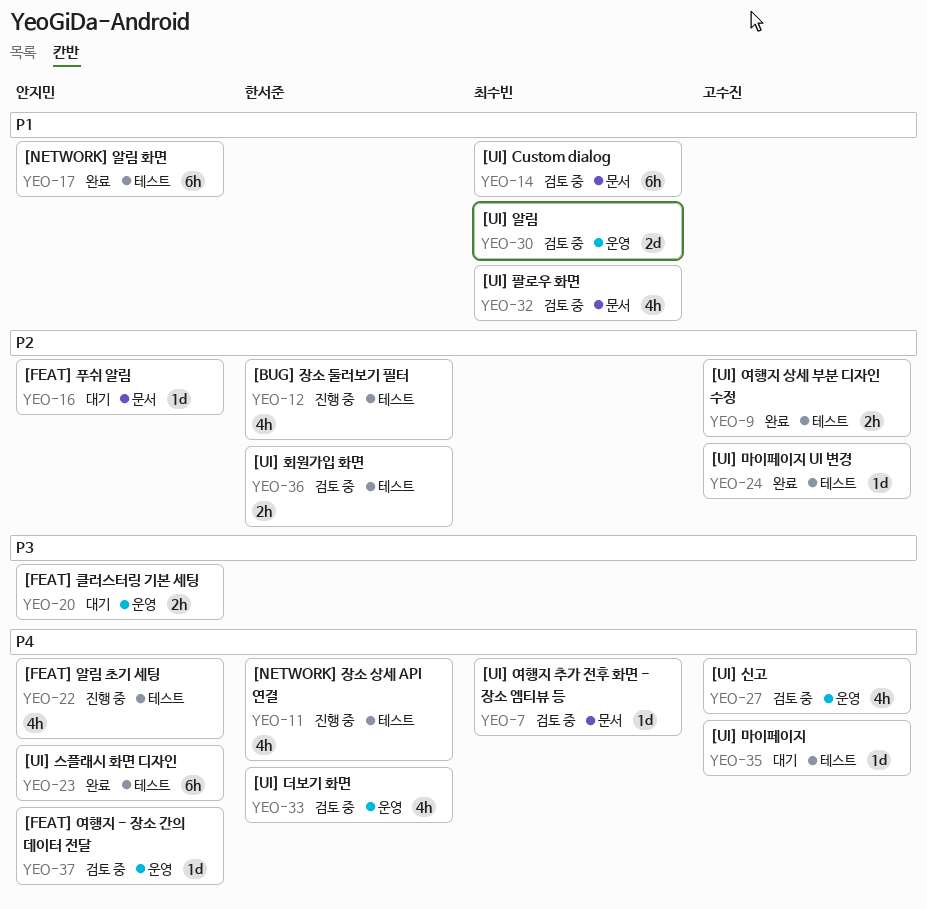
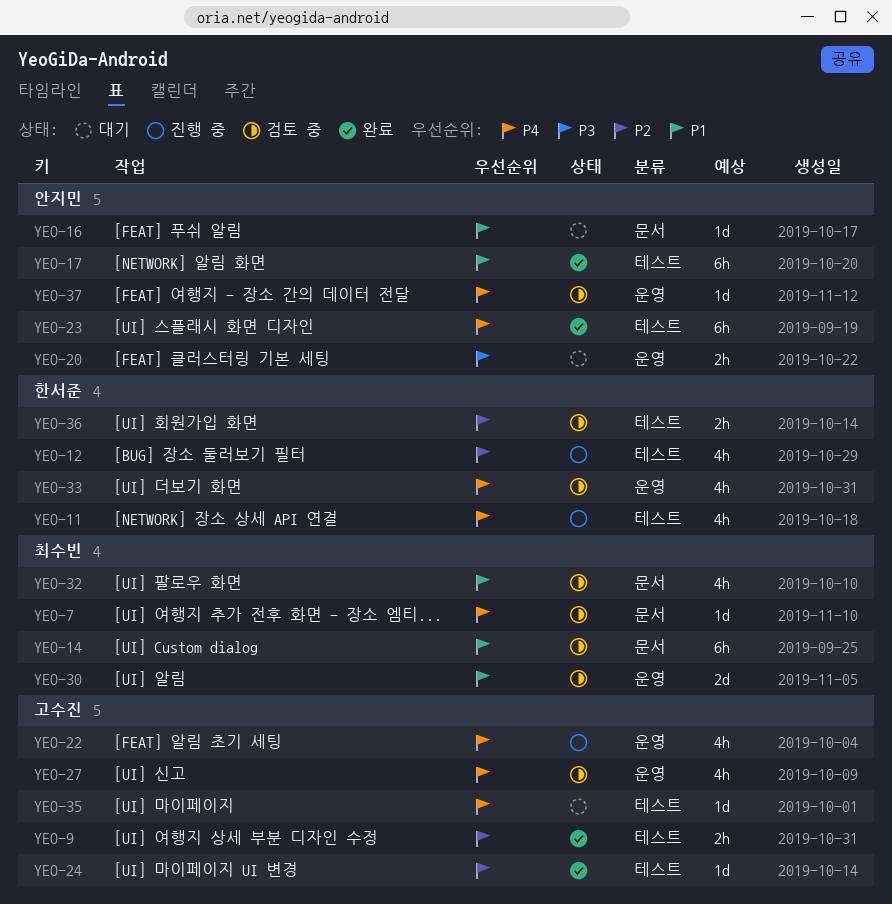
YEO-16, priority: P2 -> P1
YEO-22, owner: 안지민 -> 고수진
YEO-22, label: 테스트 -> 운영

